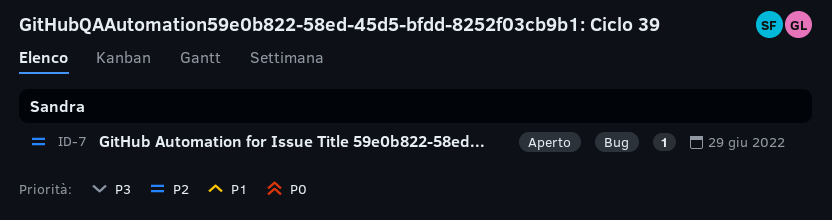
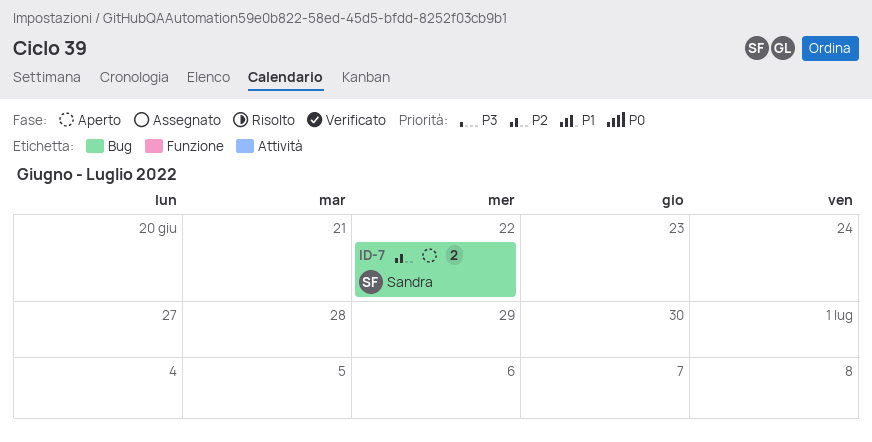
ID-7, estimate: 1 -> 2
ID-7, due: Jun 29 -> Jun 22

